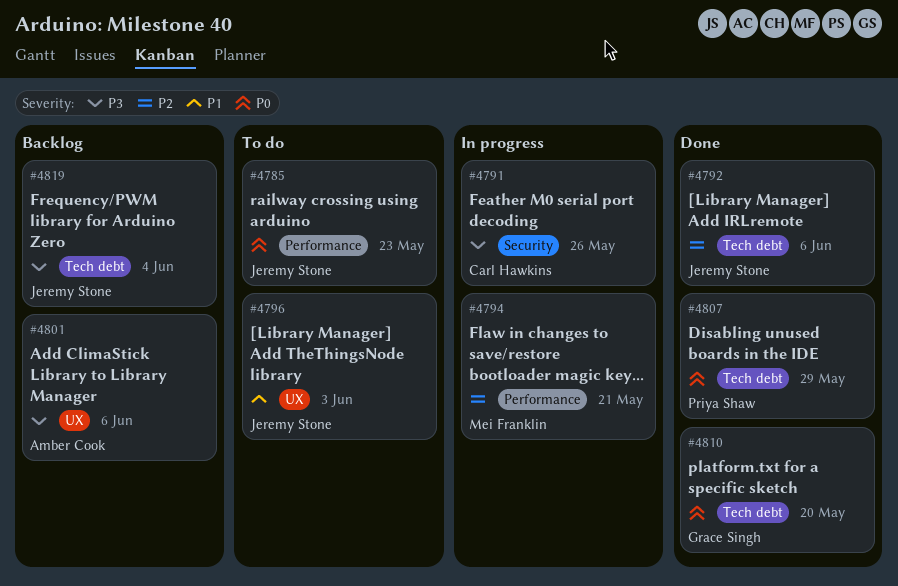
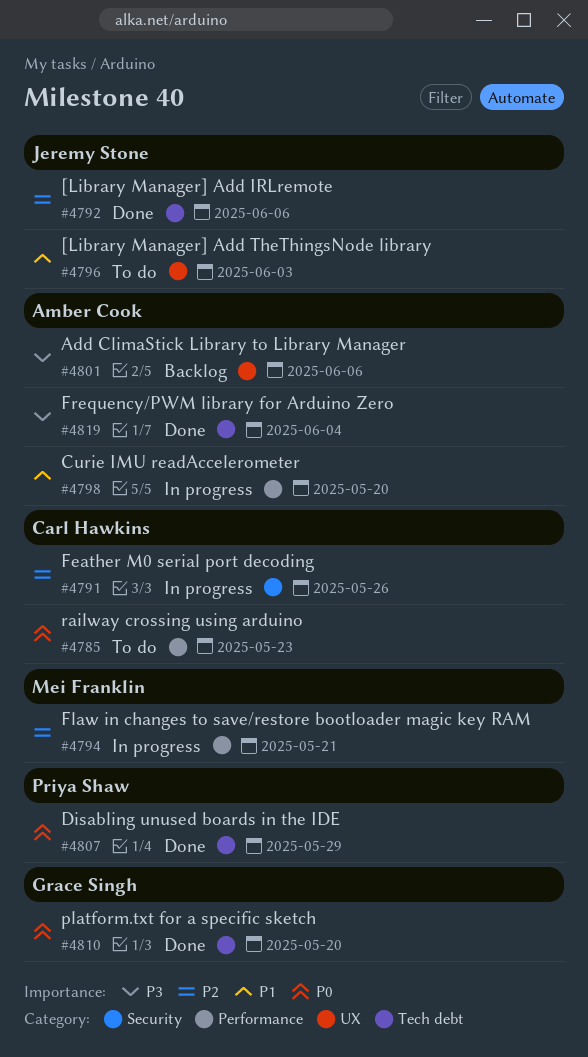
#4785, owner: Jeremy Stone -> Carl Hawkins
#4791, priority: P3 -> P2
#4798: none -> present
#4819, status: Backlog -> Done
#4819, owner: Jeremy Stone -> Amber Cook

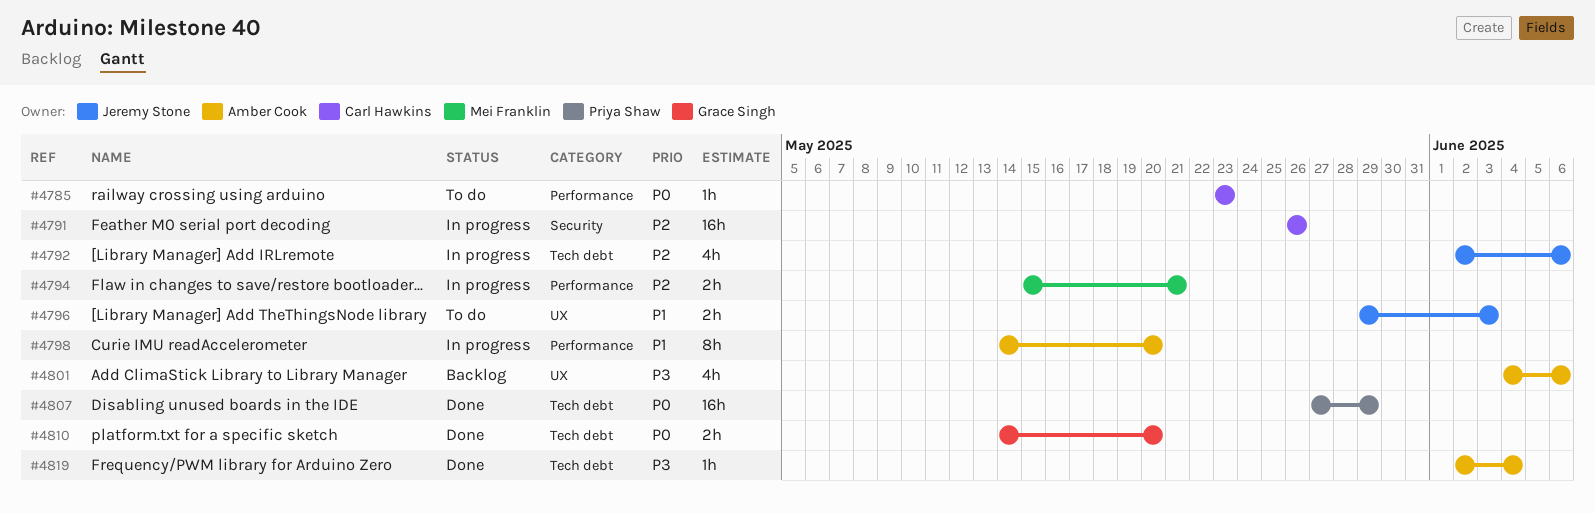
#4792, status: Done -> In progress

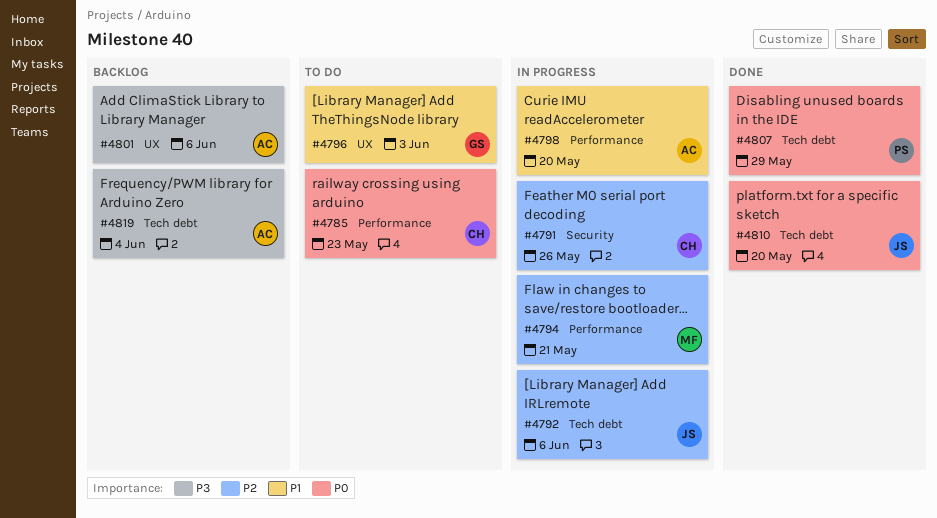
#4796, owner: Jeremy Stone -> Grace Singh
#4810, owner: Grace Singh -> Jeremy Stone
#4819, status: Done -> Backlog

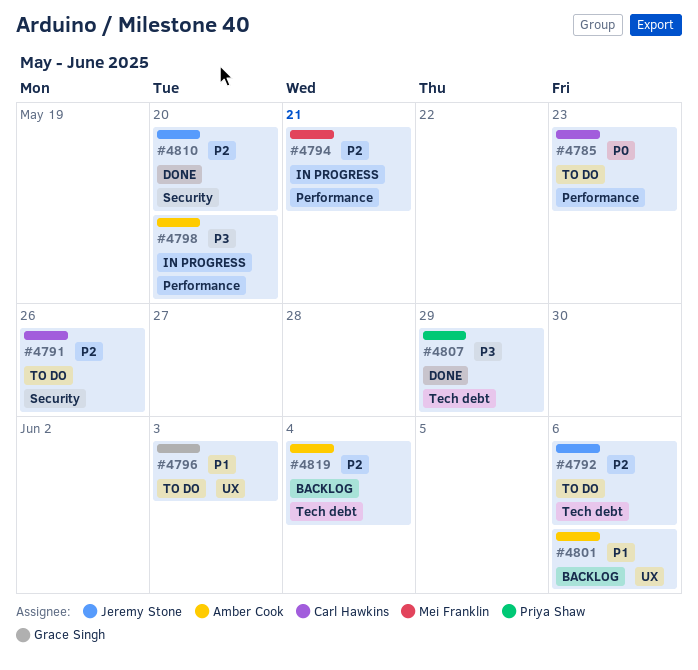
#4791, status: In progress -> To do
#4792, status: In progress -> To do
#4798, priority: P1 -> P3
#4801, priority: P3 -> P1
#4807, priority: P0 -> P3
#4810, priority: P0 -> P2
#4810, label: Tech debt -> Security
#4819, priority: P3 -> P2

